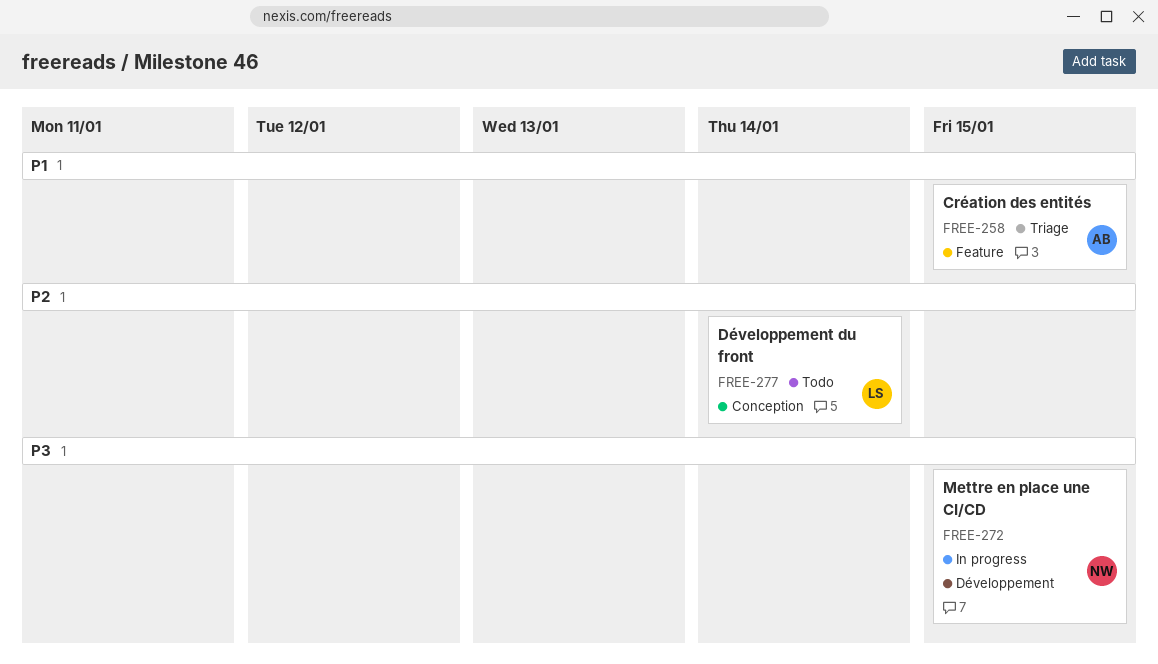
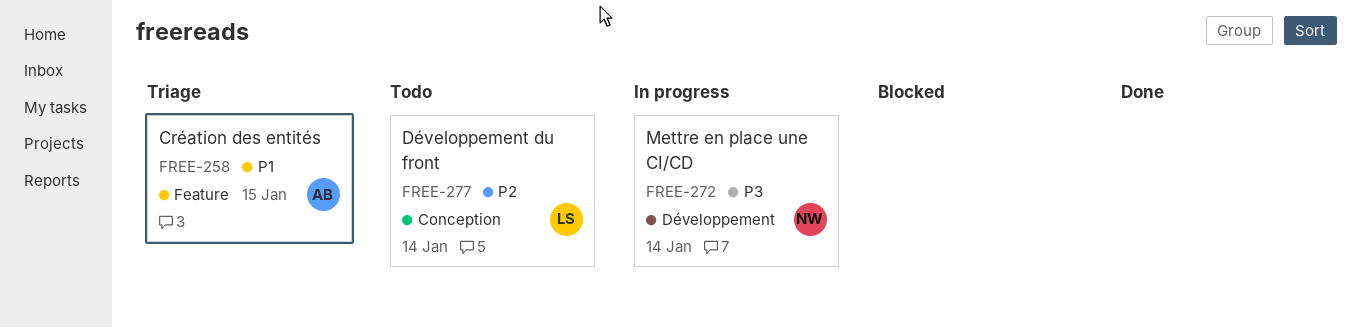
FREE-272, due: Jan 15 -> Jan 14

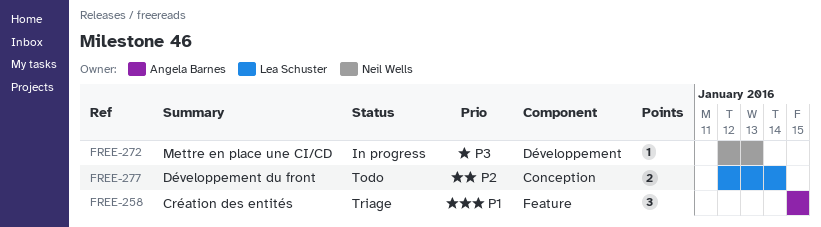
FREE-272, due: Jan 14 -> Jan 13

